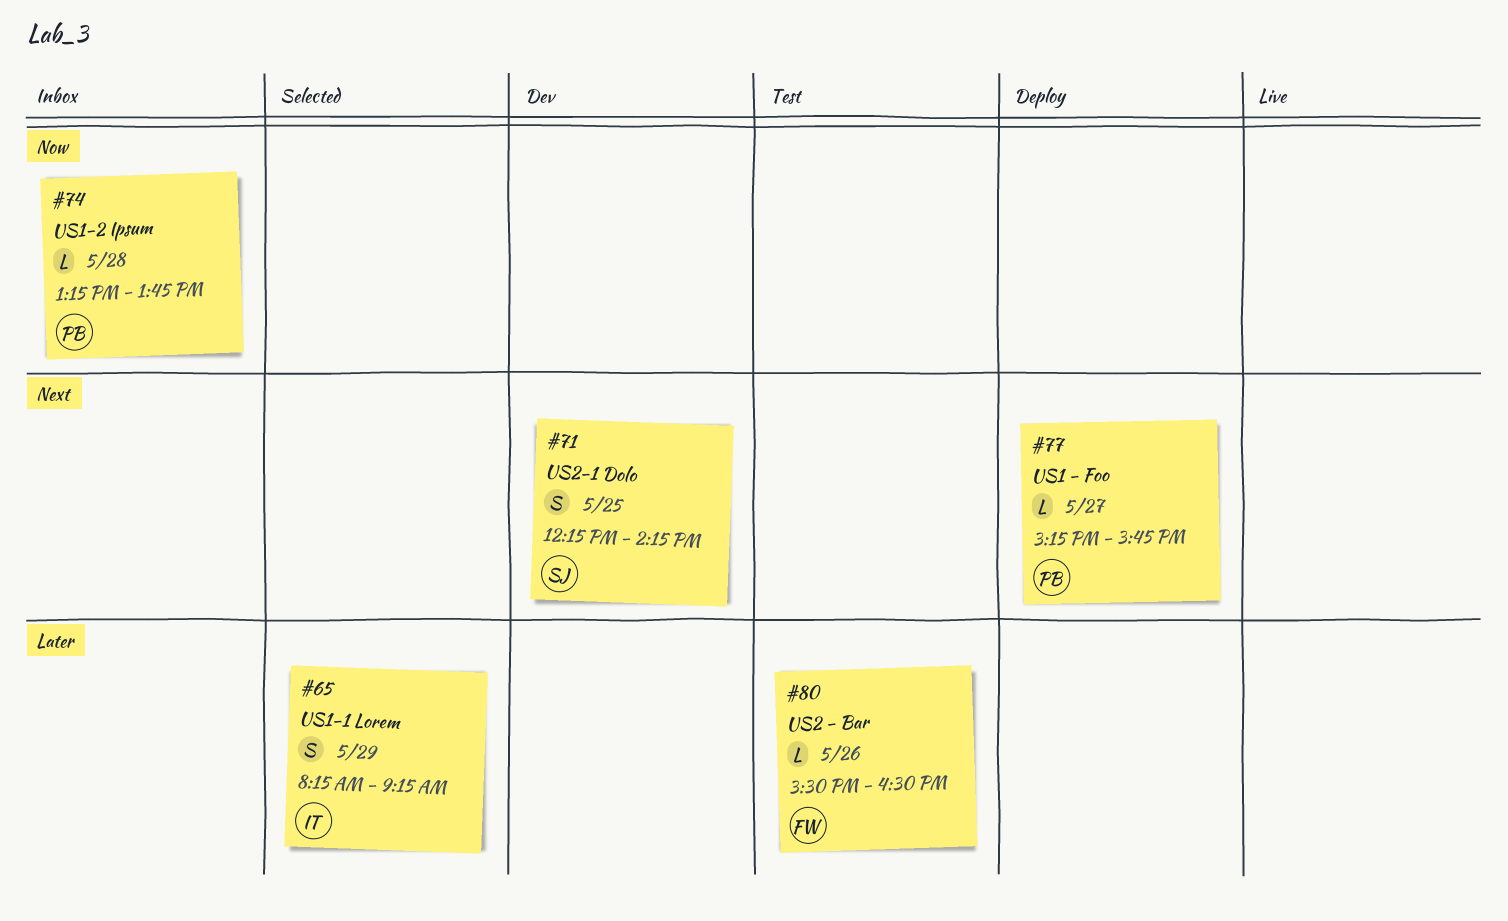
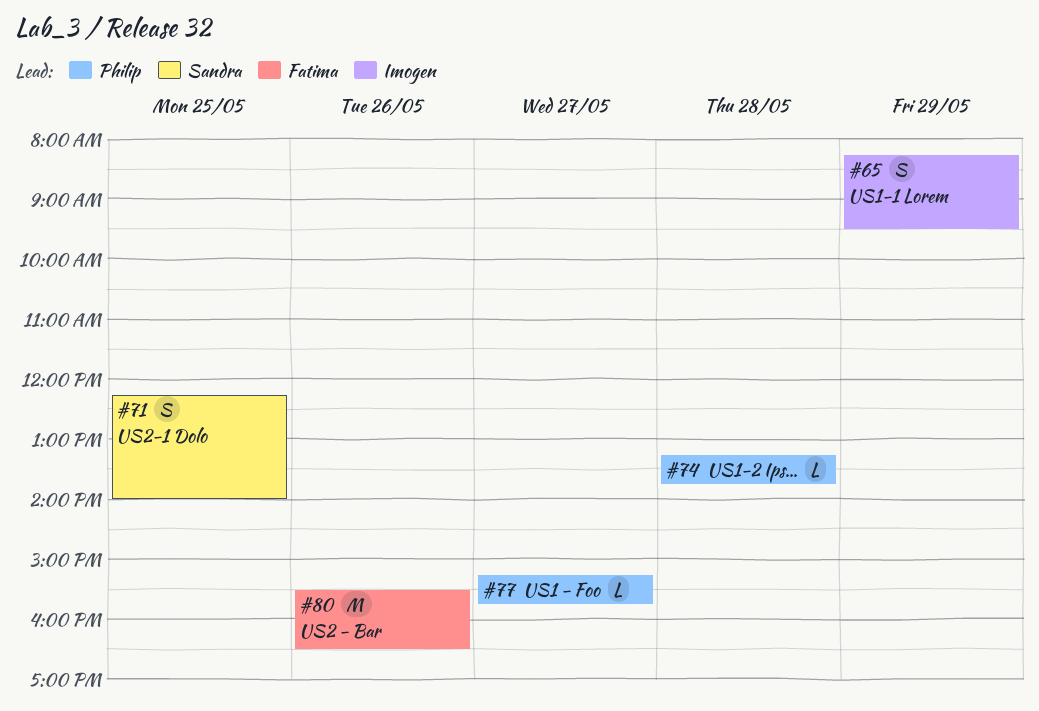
#65, ends: 09:15 -> 09:30
#71, ends: 14:15 -> 14:00
#80, estimate: L -> M

